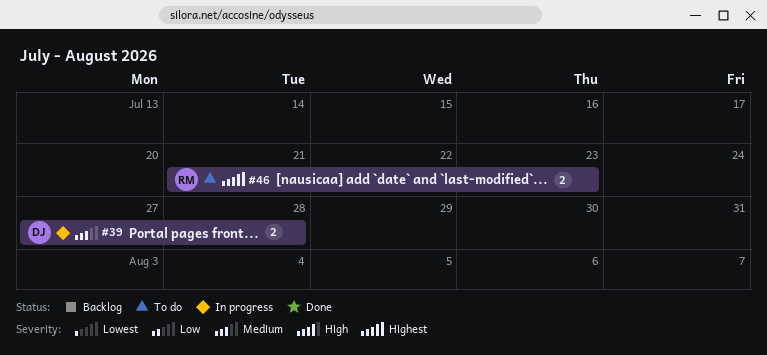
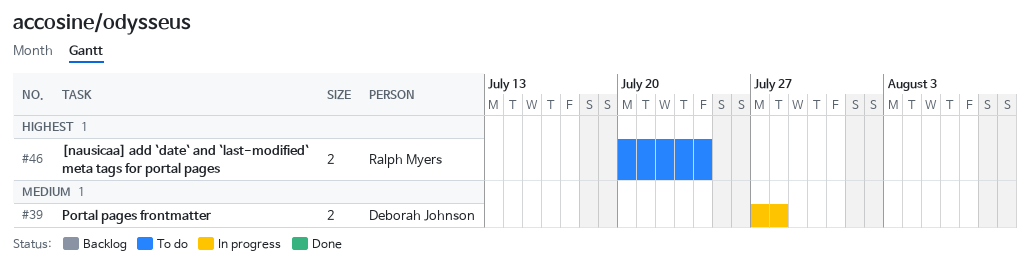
#46, start: Jul 21 -> Jul 20
#46, due: Jul 23 -> Jul 24

